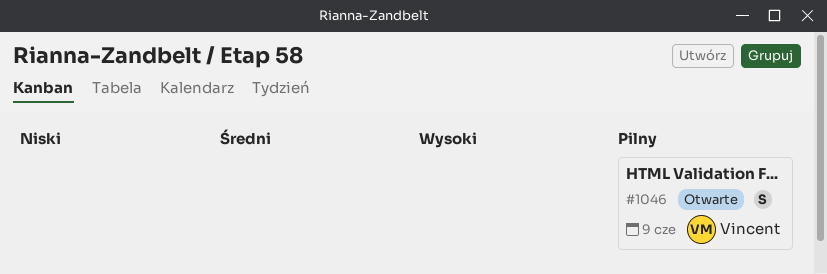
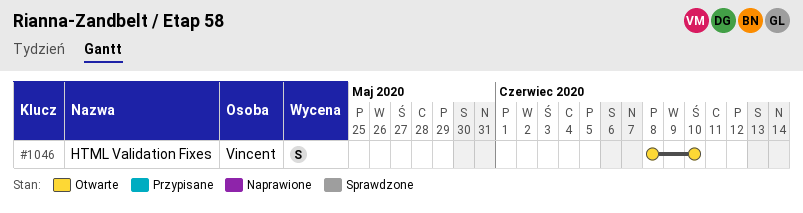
#1046, due: Jun 9 -> Jun 10

